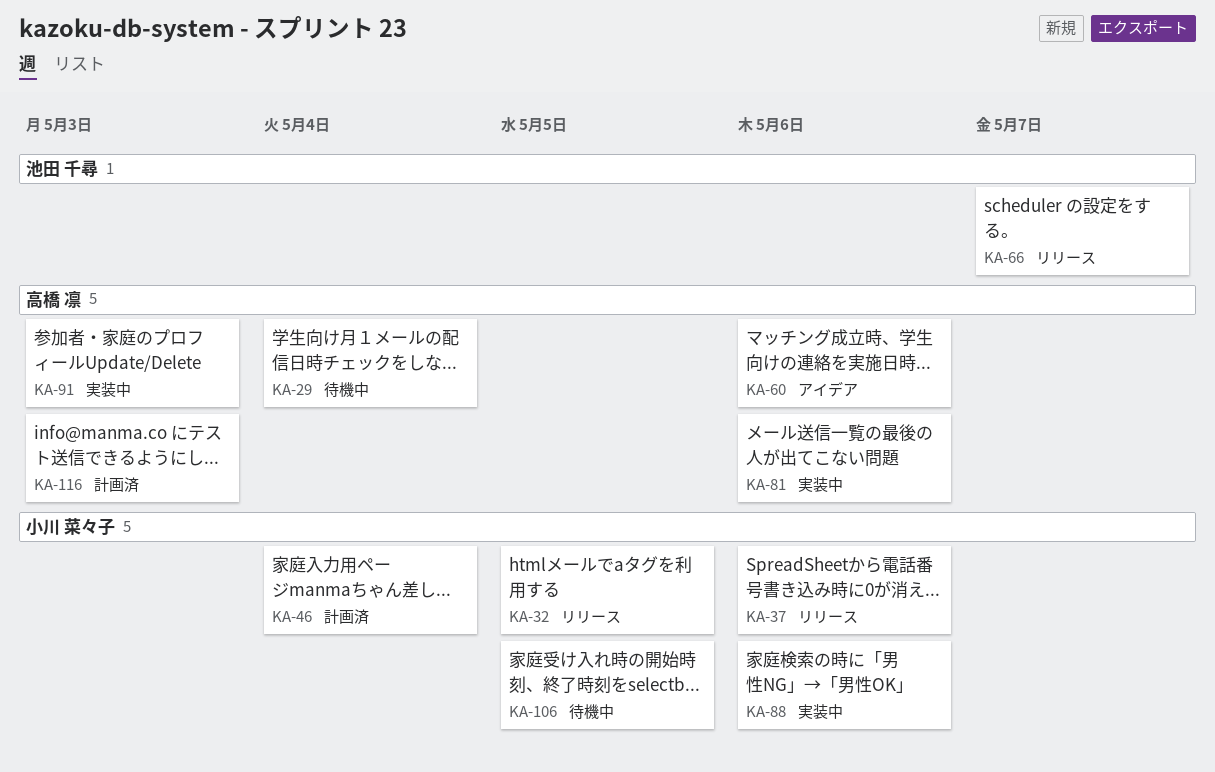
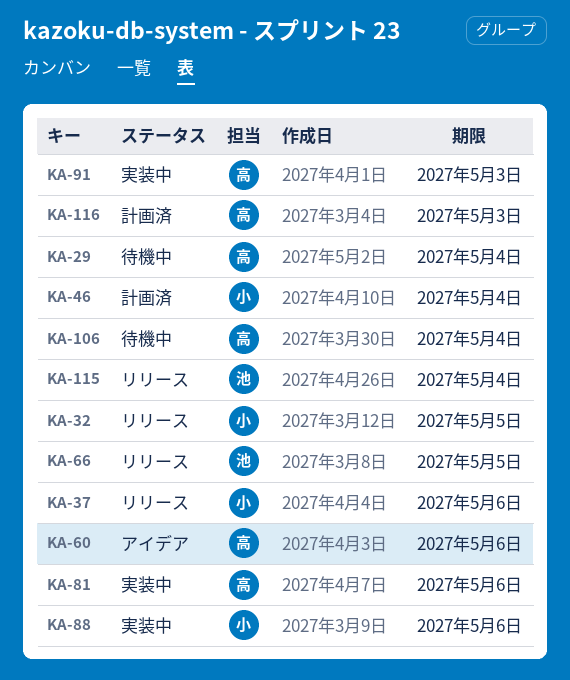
KA-66, due: May 7 -> May 5
KA-106, owner: 小川 菜々子 -> 高橋 凛
KA-106, due: May 5 -> May 4
KA-115: none -> present

